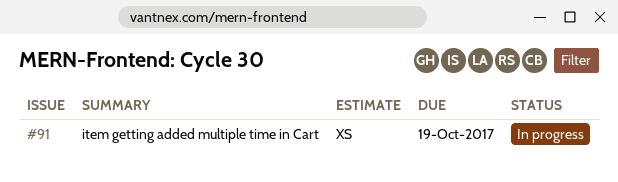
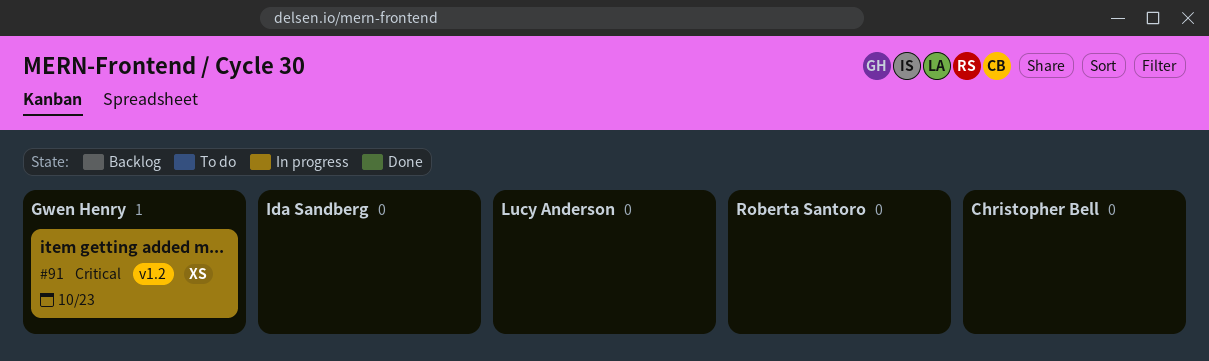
#91, due: Oct 19 -> Oct 23

